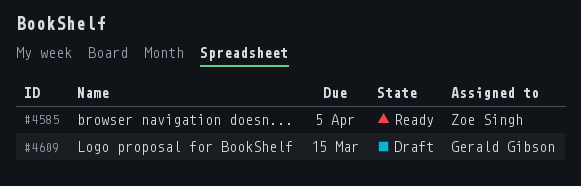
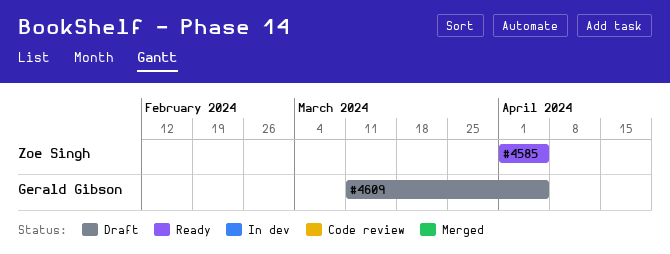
#4609, due: Mar 15 -> Apr 5

